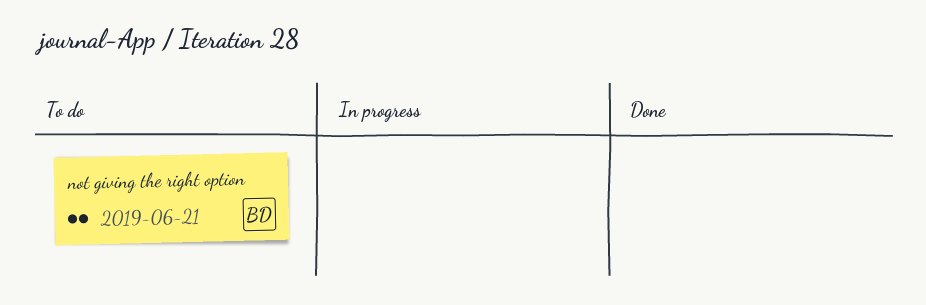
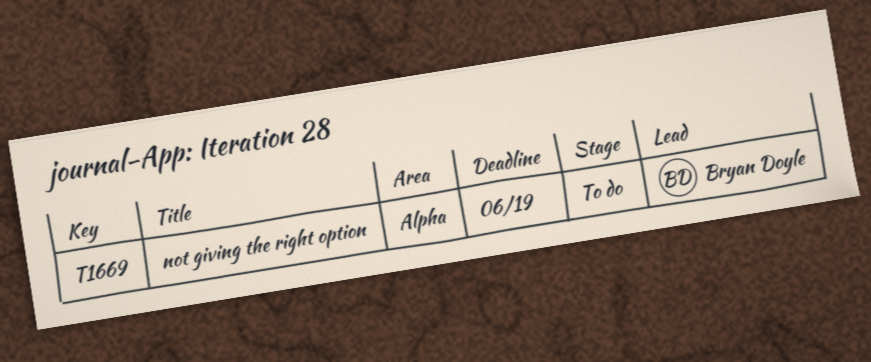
not giving the right option, due: Jun 21 -> Jun 19

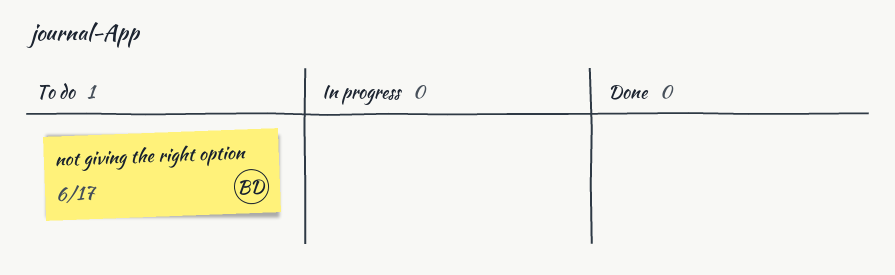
not giving the right option, due: Jun 19 -> Jun 17

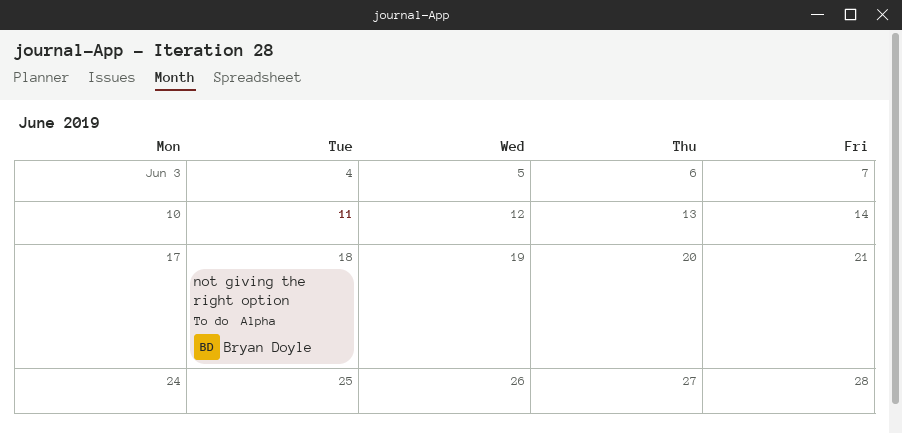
not giving the right option, due: Jun 17 -> Jun 18

